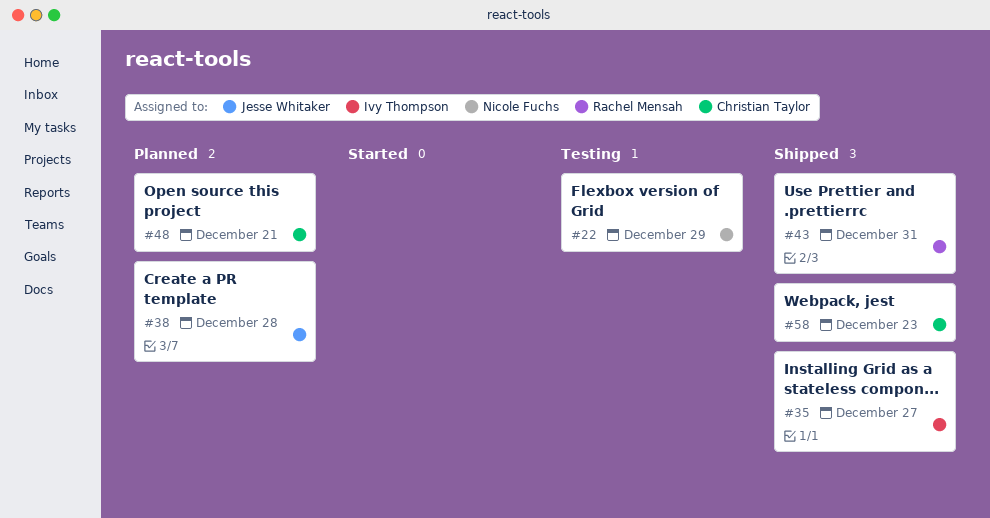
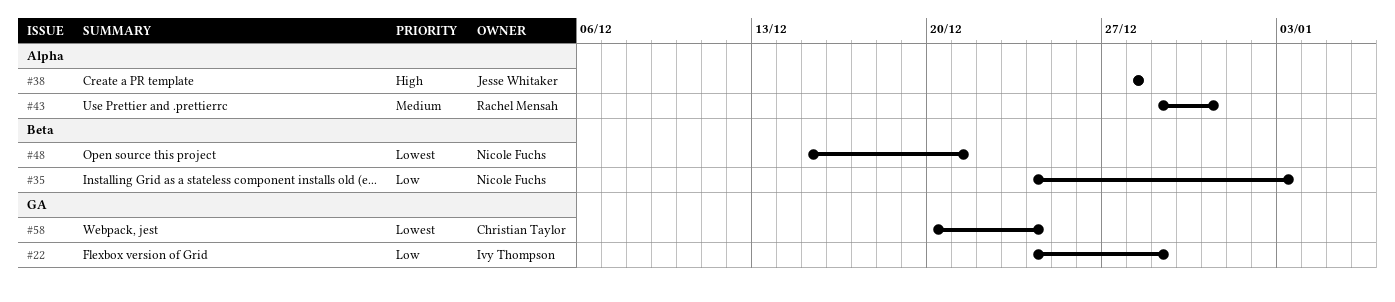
#22, owner: Nicole Fuchs -> Ivy Thompson
#35, owner: Ivy Thompson -> Nicole Fuchs
#35, due: Dec 27 -> Jan 3
#48, owner: Christian Taylor -> Nicole Fuchs
#58, due: Dec 23 -> Dec 24

